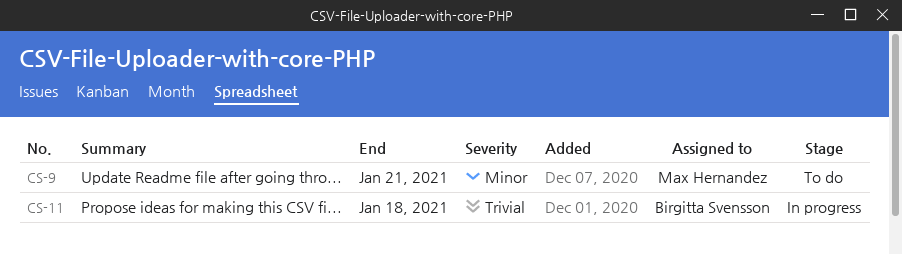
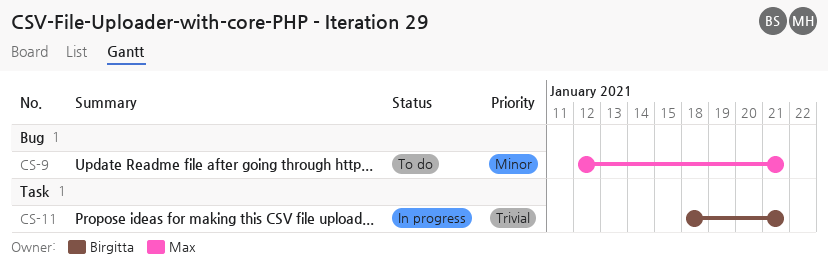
CS-11, due: Jan 18 -> Jan 21

